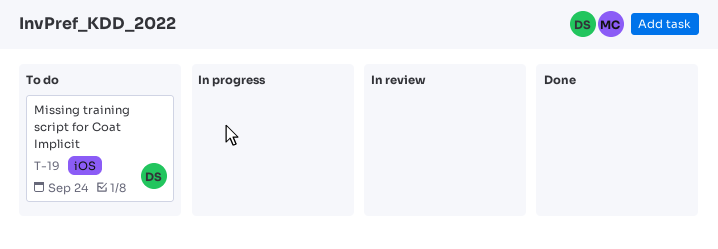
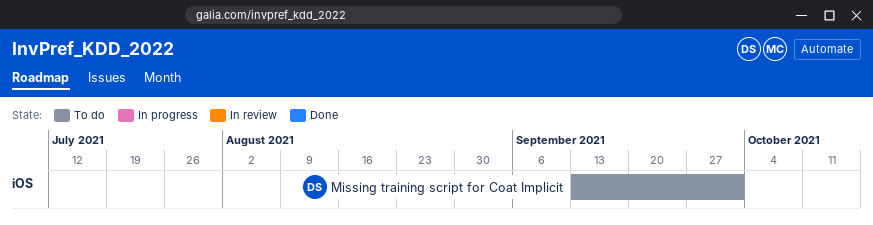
Missing training script for Coat Implicit, due: Sep 24 -> Oct 1

